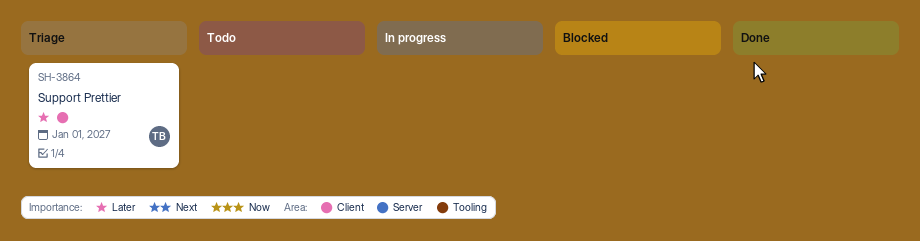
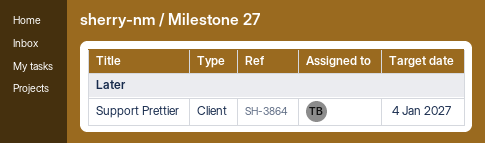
SH-3864, due: Jan 1 -> Jan 4

